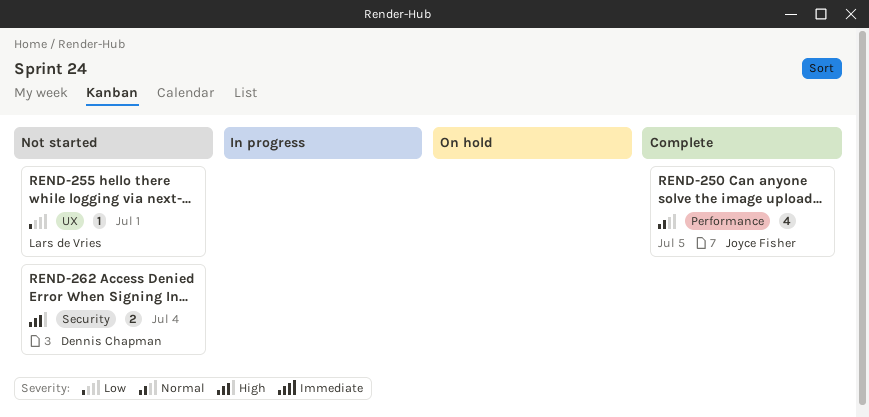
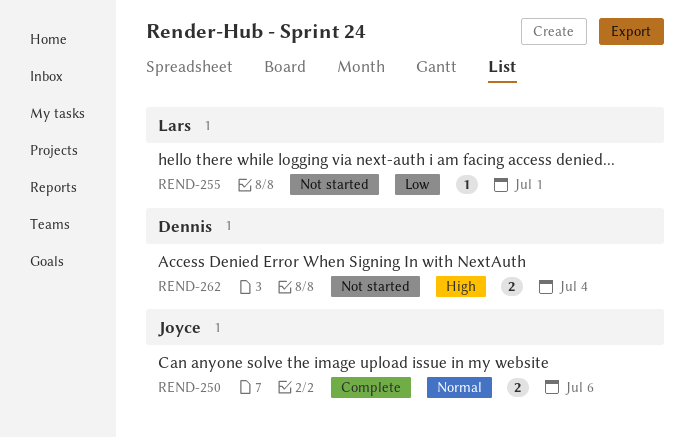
REND-250, estimate: 4 -> 2
REND-250, due: Jul 5 -> Jul 6

